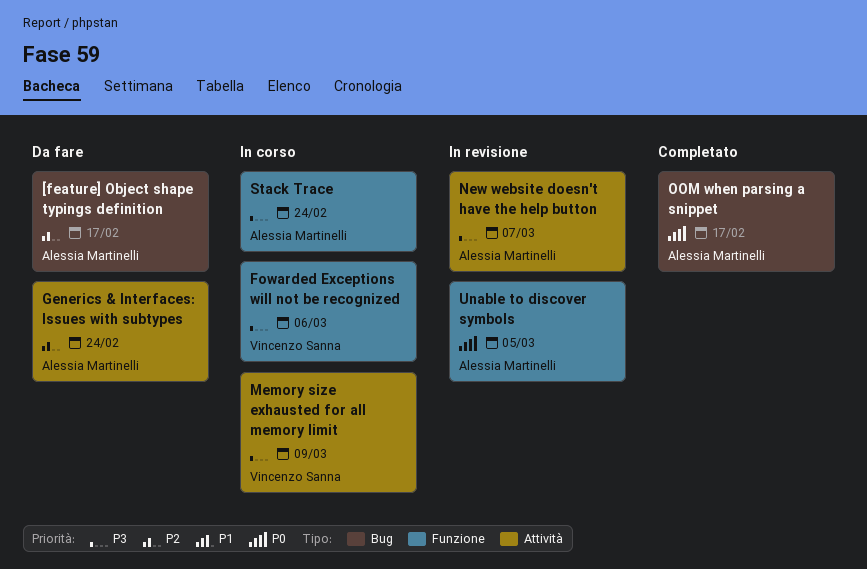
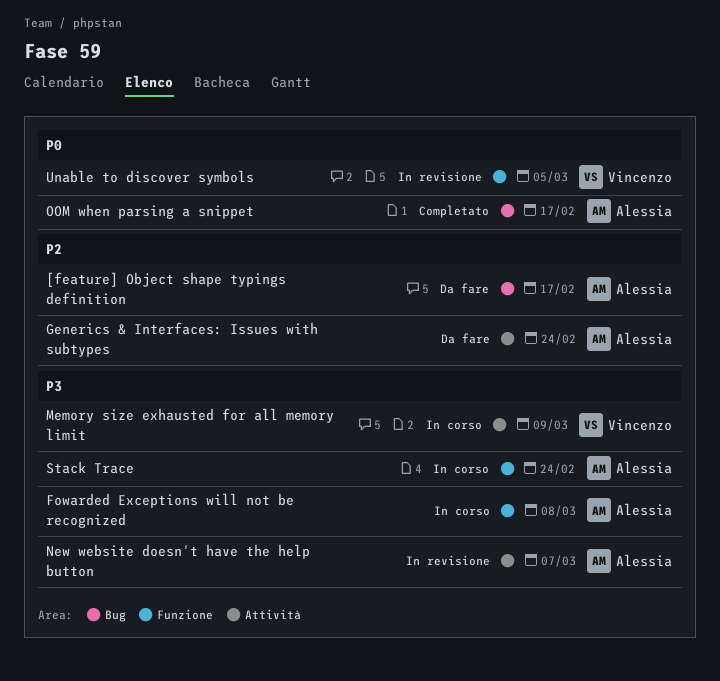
Fowarded Exceptions will not be recognized, owner: Vincenzo Sanna -> Alessia Martinelli
Fowarded Exceptions will not be recognized, due: Mar 6 -> Mar 8
Unable to discover symbols, owner: Alessia Martinelli -> Vincenzo Sanna

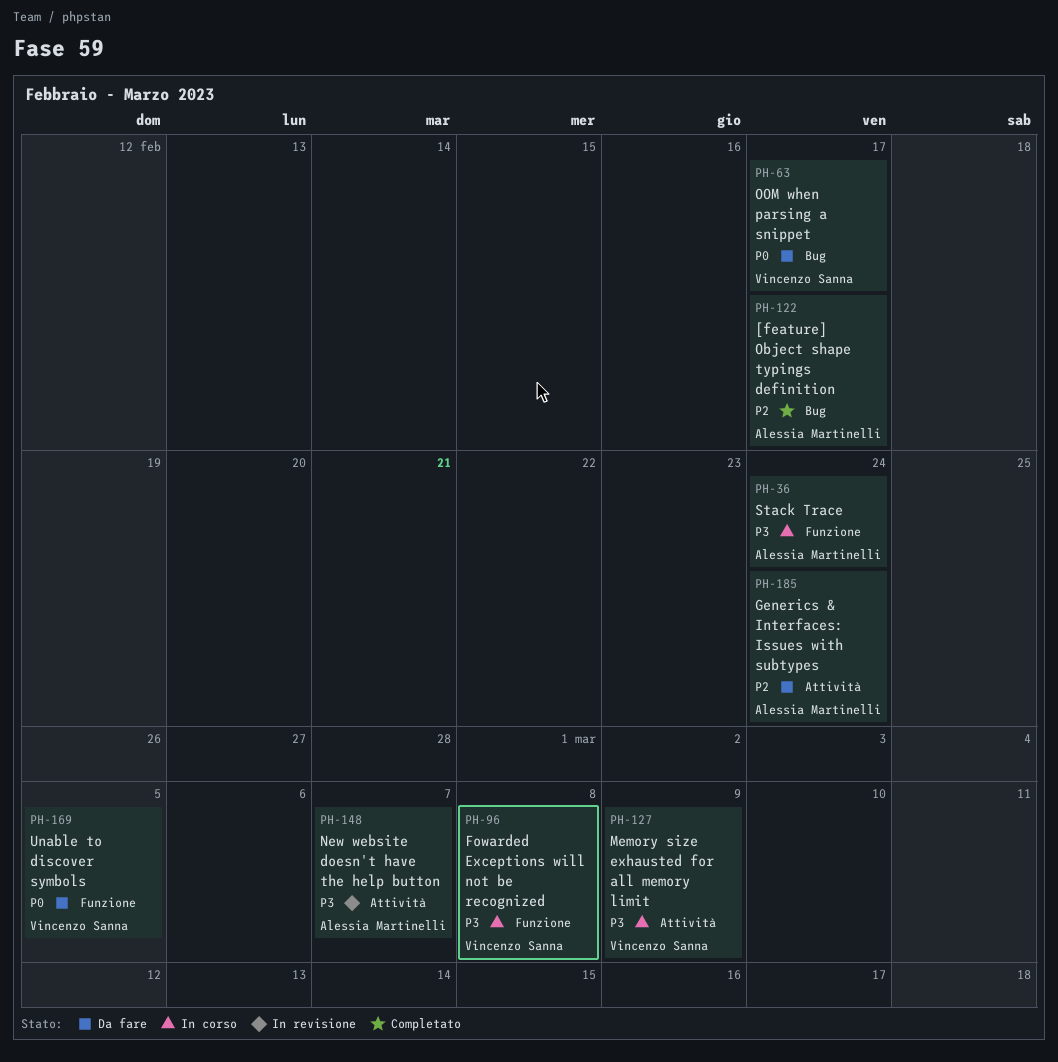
[feature] Object shape typings definition, status: Da fare -> Completato
Fowarded Exceptions will not be recognized, owner: Alessia Martinelli -> Vincenzo Sanna
OOM when parsing a snippet, status: Completato -> Da fare
OOM when parsing a snippet, owner: Alessia Martinelli -> Vincenzo Sanna
Unable to discover symbols, status: In revisione -> Da fare

